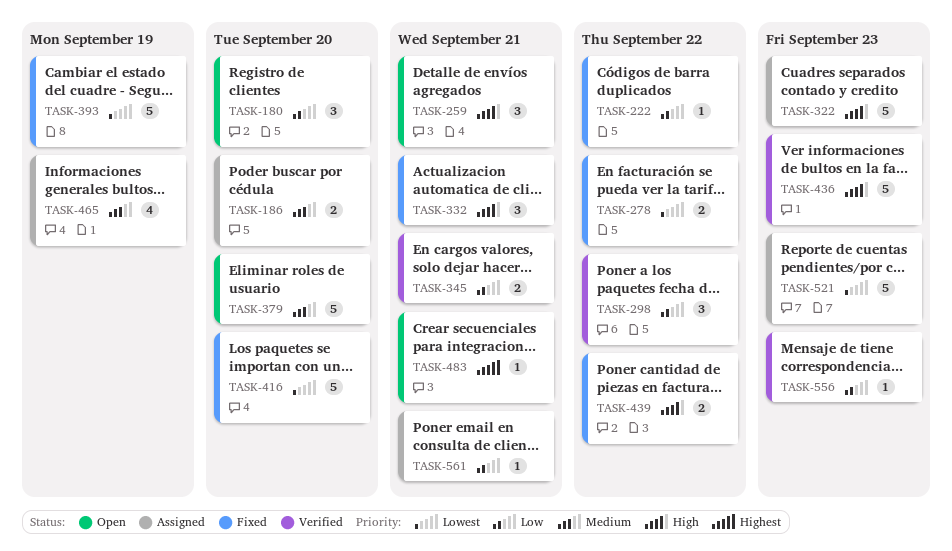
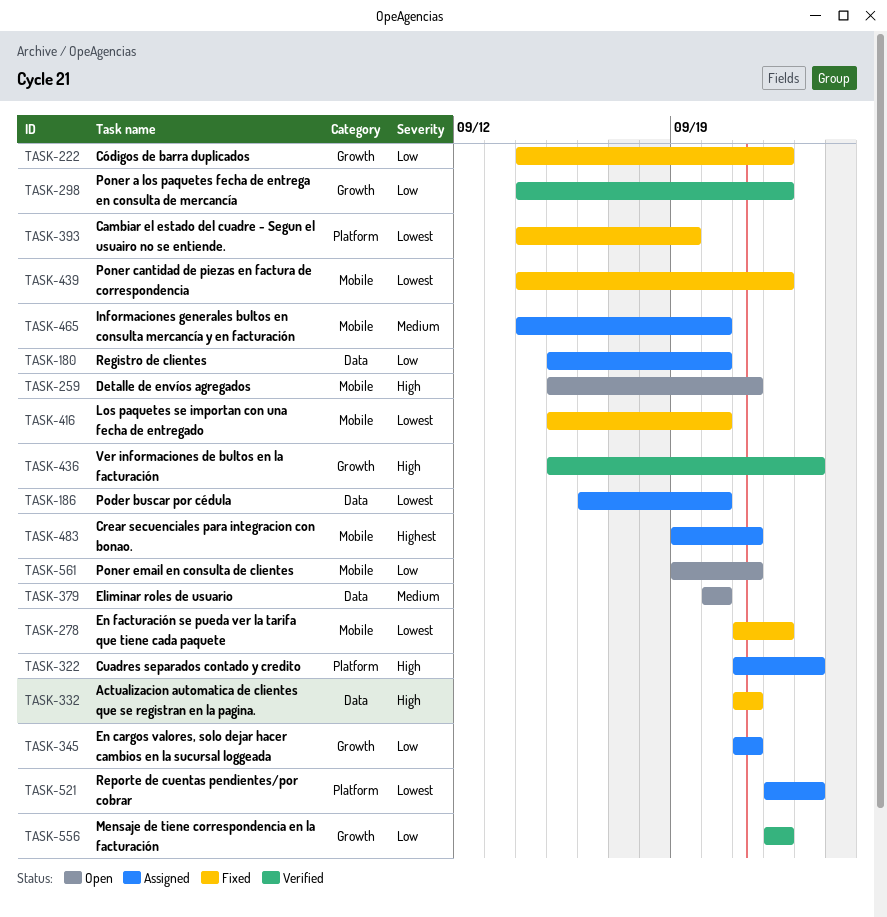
TASK-180, status: Open -> Assigned
TASK-186, priority: Medium -> Lowest
TASK-345, status: Verified -> Assigned
TASK-439, priority: High -> Lowest
TASK-465, due: Sep 19 -> Sep 20
TASK-483, status: Open -> Assigned
TASK-556, due: Sep 23 -> Sep 22
TASK-561, status: Assigned -> Open

